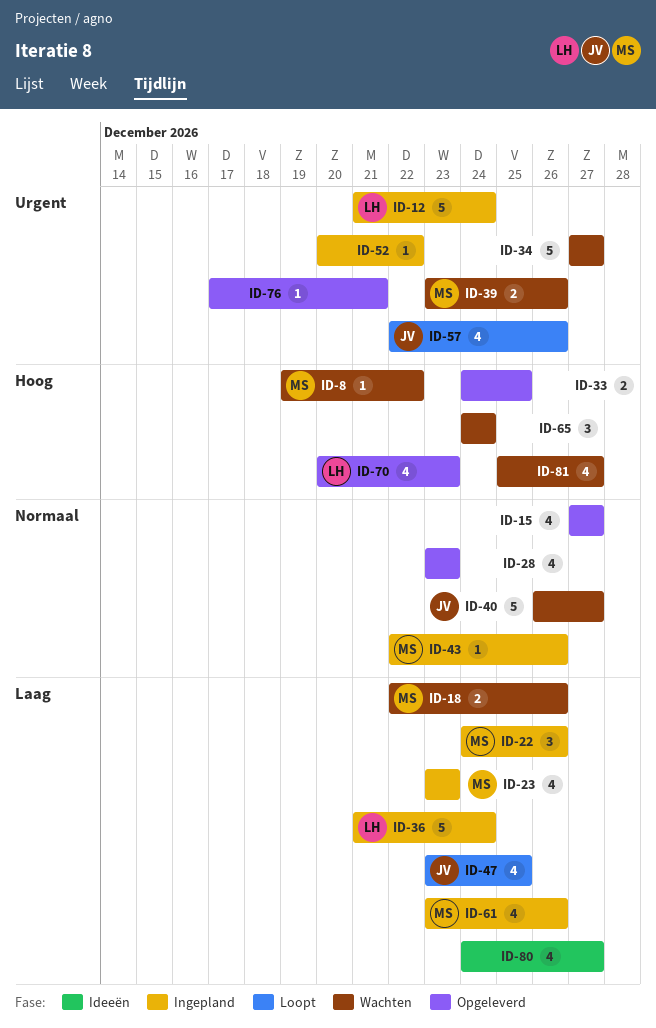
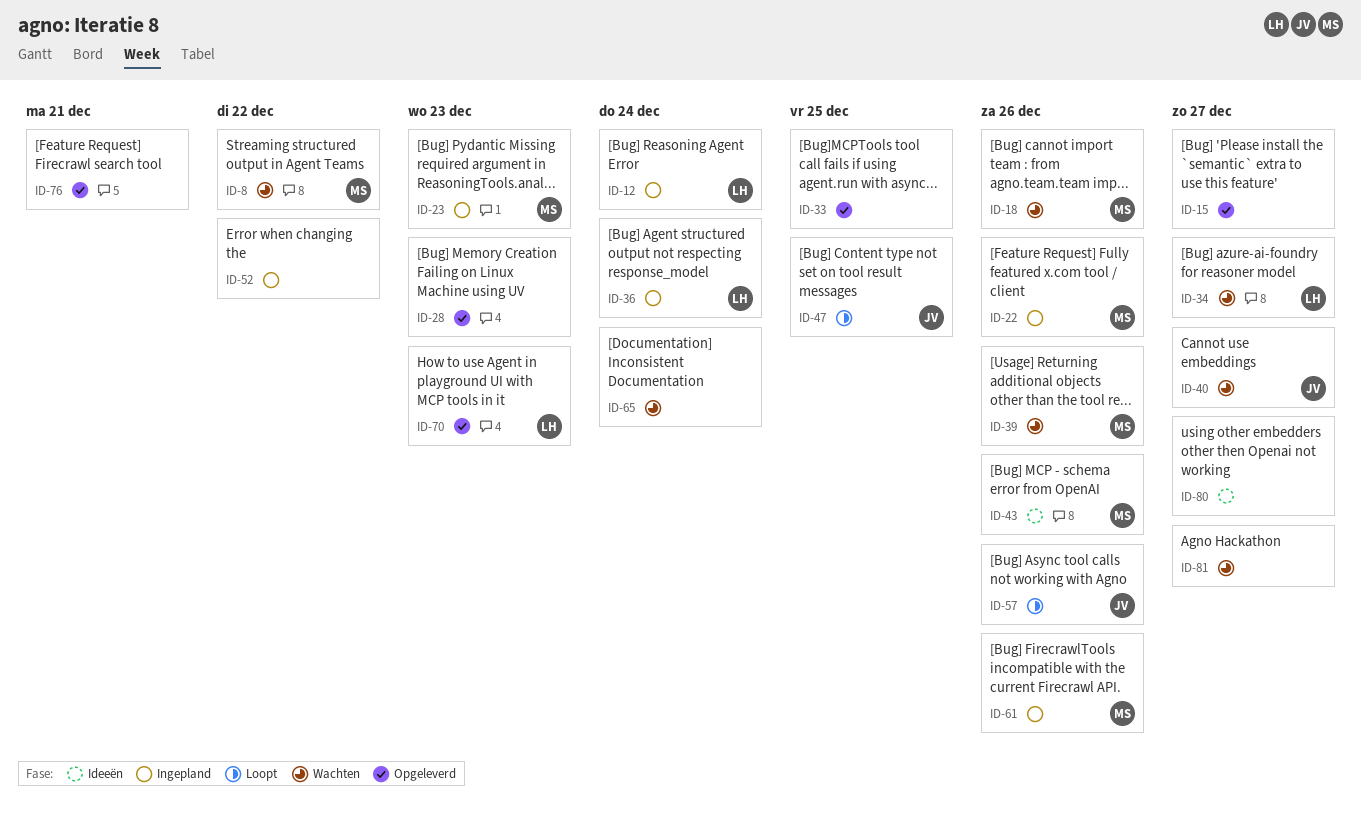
ID-34, owner: none -> LH
ID-43, status: Ingepland -> Ideeën

